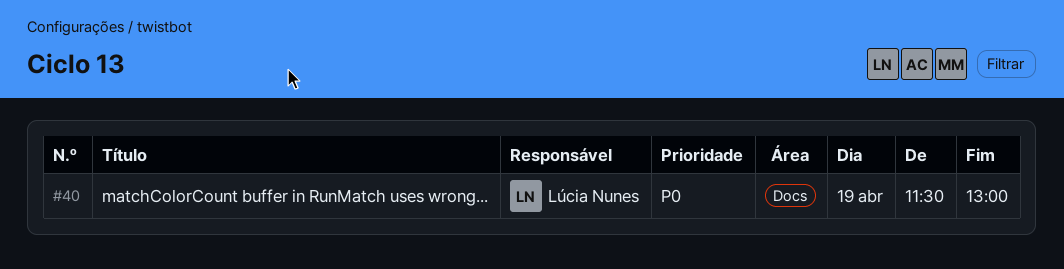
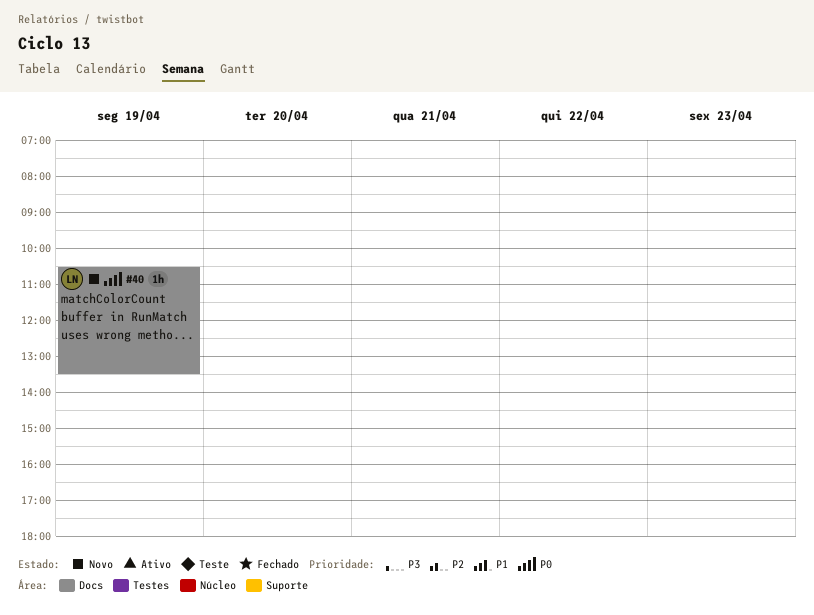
#40, begins: 11:30 -> 10:30
#40, ends: 13:00 -> 13:30

